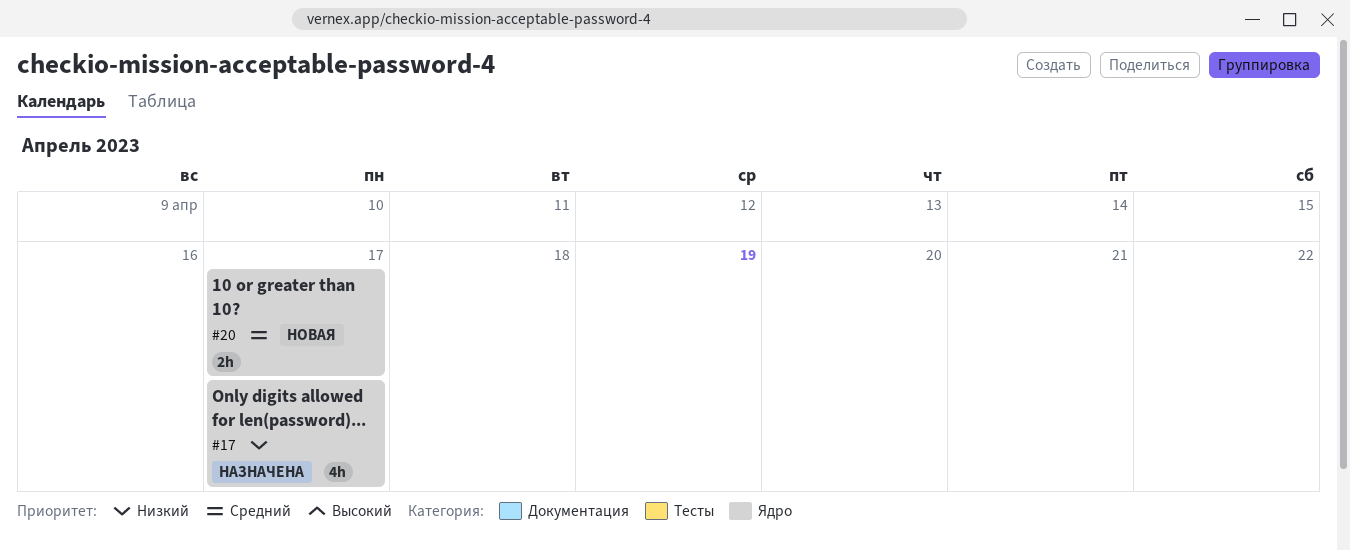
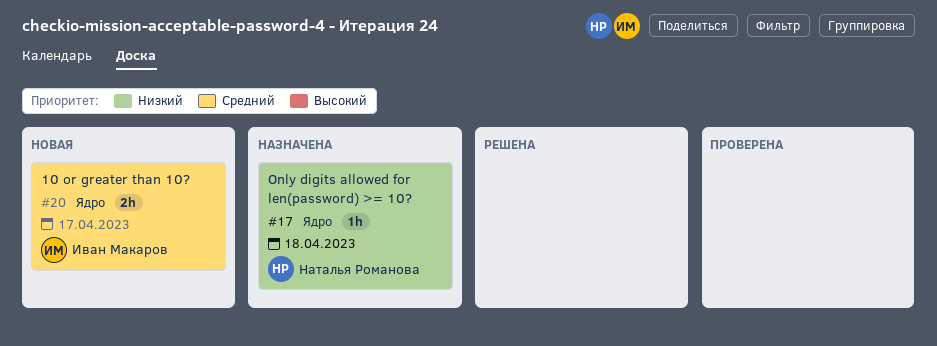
#17, estimate: 4h -> 1h
#17, due: Apr 17 -> Apr 18

